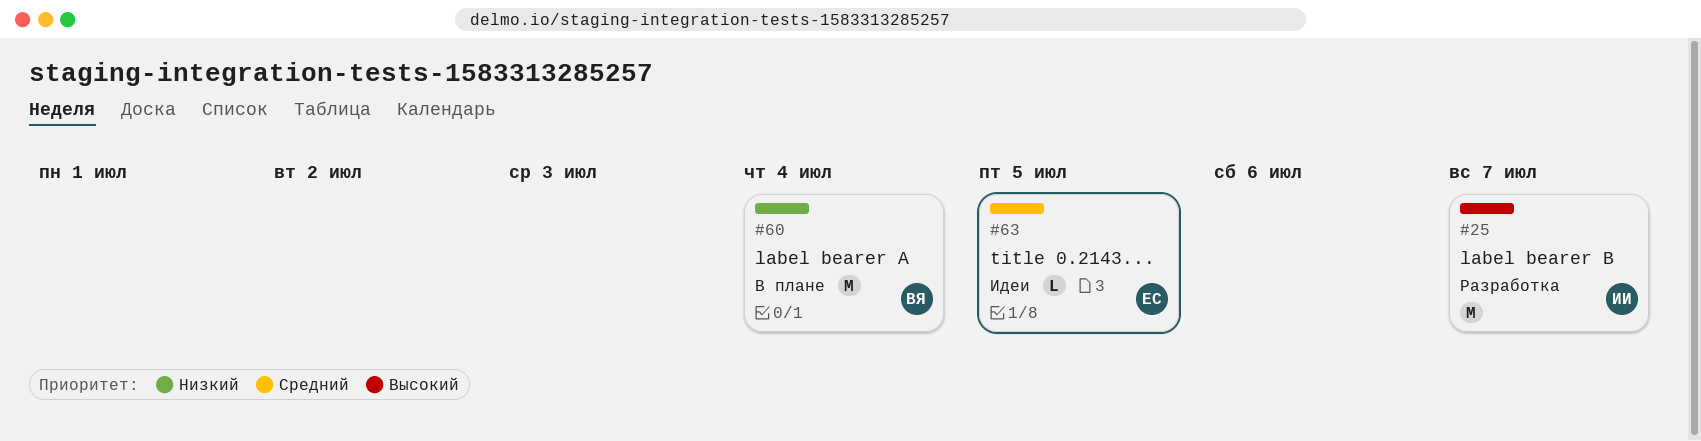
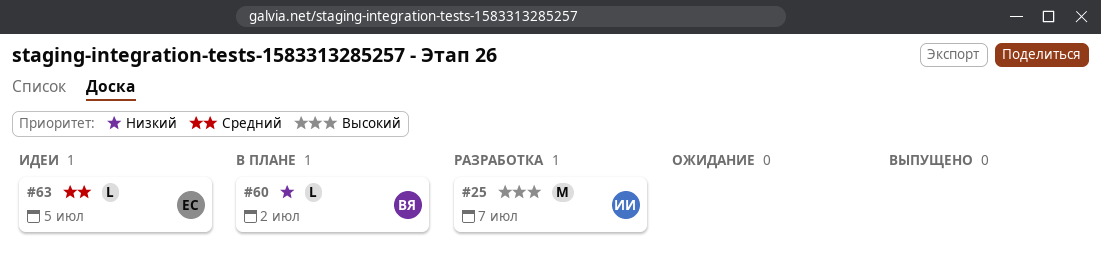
#60, estimate: M -> L
#60, due: Jul 4 -> Jul 2

